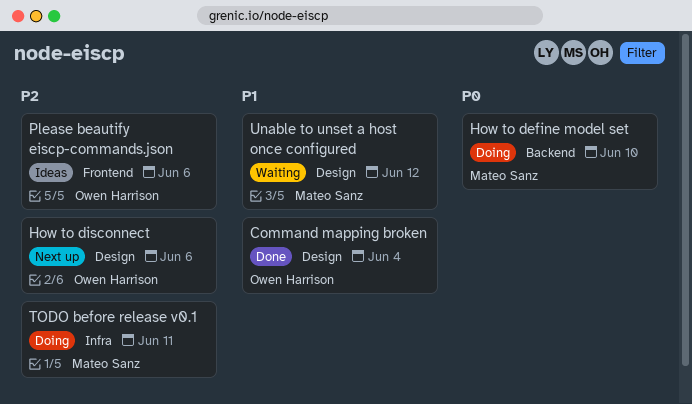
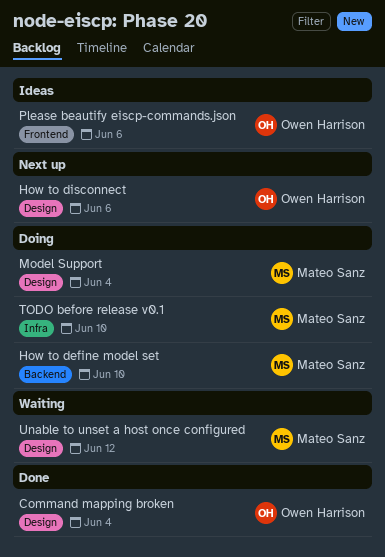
Model Support: none -> present
TODO before release v0.1, due: Jun 11 -> Jun 10

